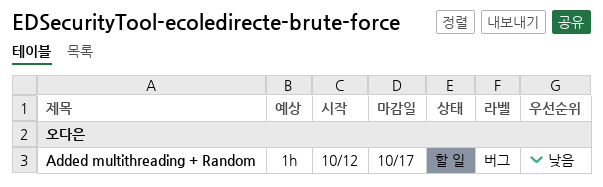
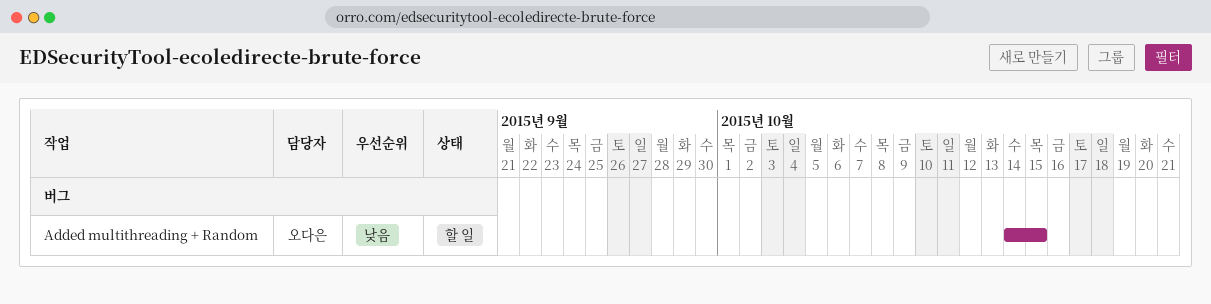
Added multithreading + Random, start: Oct 12 -> Oct 14
Added multithreading + Random, due: Oct 17 -> Oct 15

